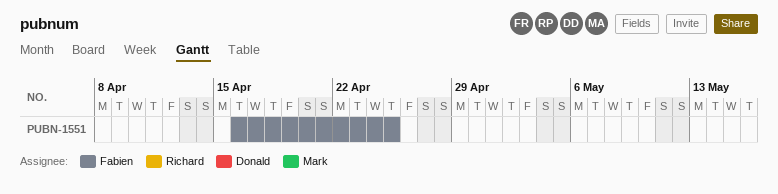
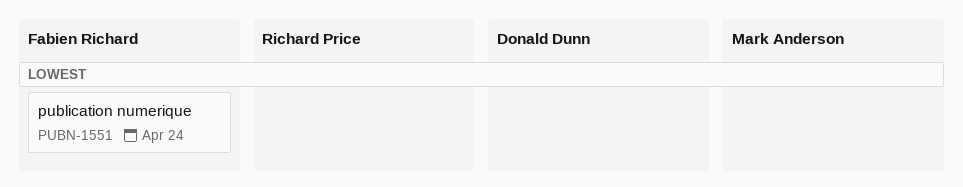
PUBN-1551, due: Apr 25 -> Apr 24

